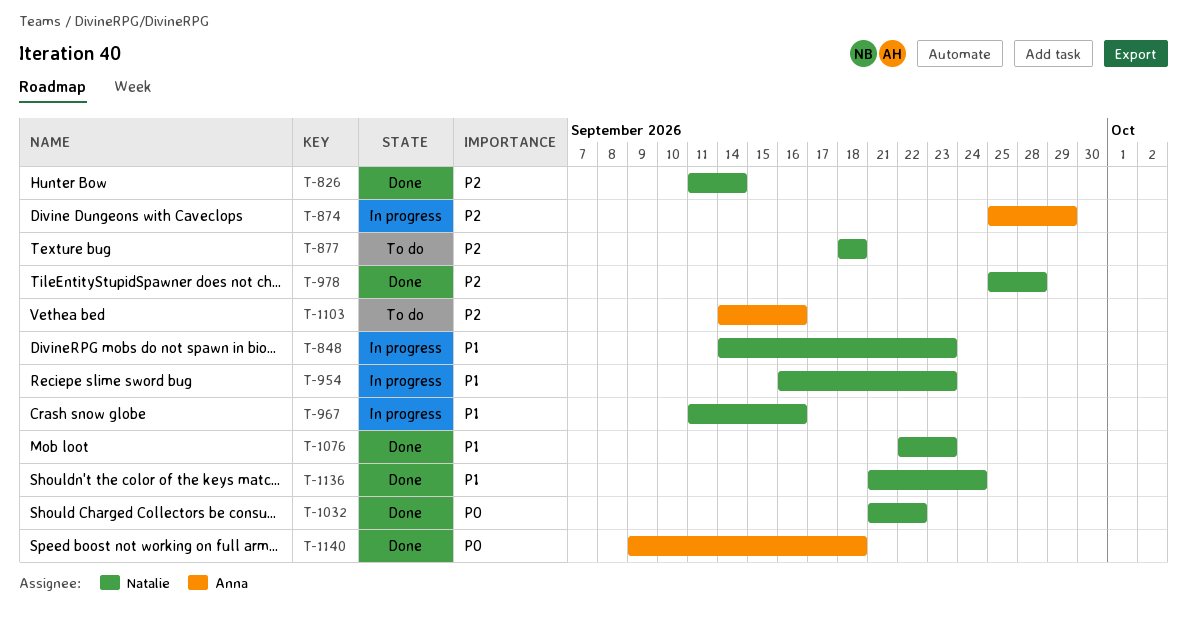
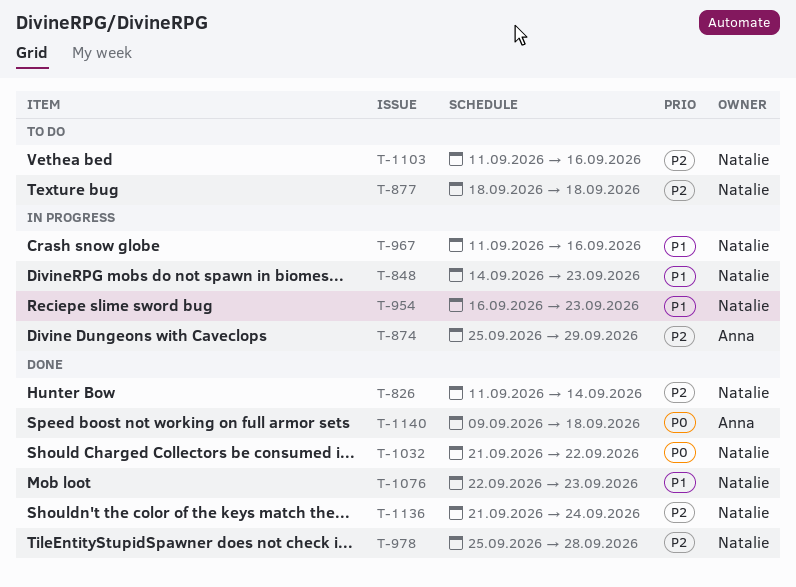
T-1103, owner: Anna -> Natalie
T-1103, start: Sep 14 -> Sep 11
T-1136, priority: P1 -> P2

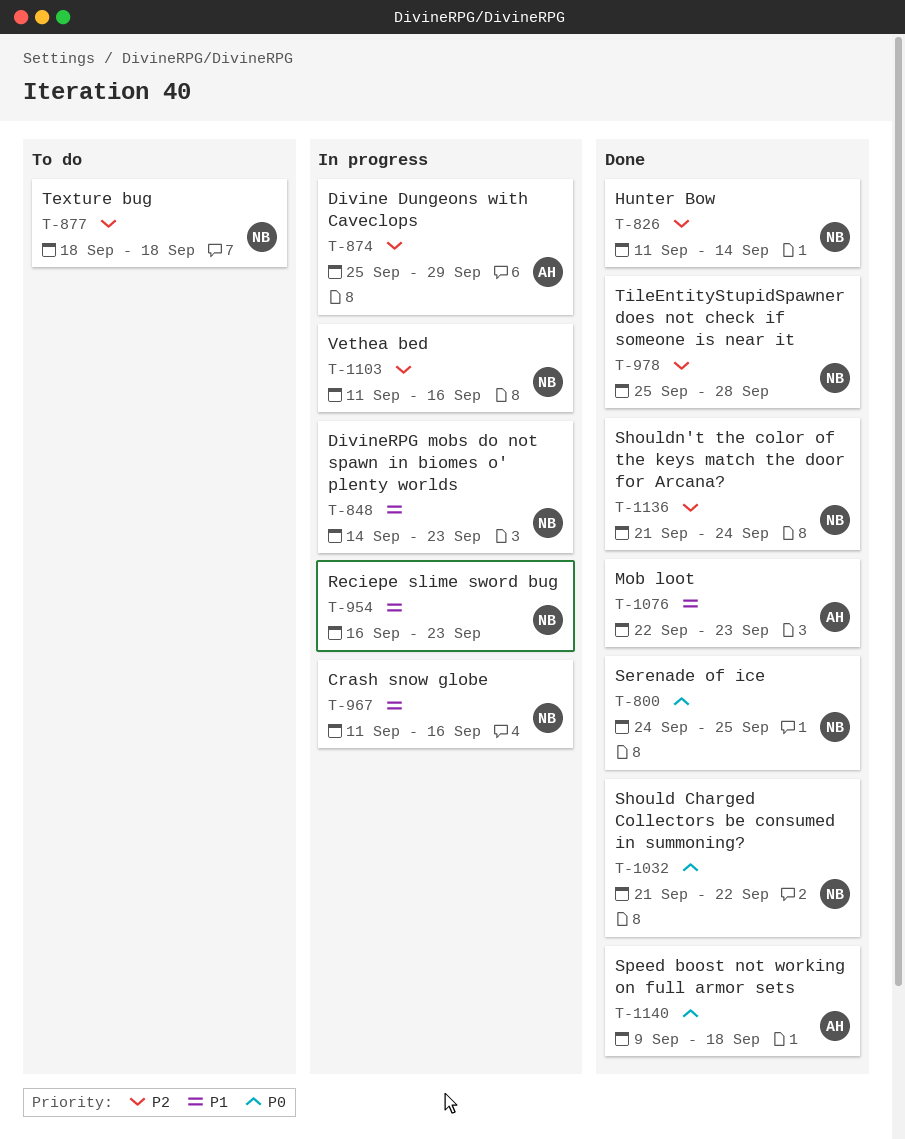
T-800: none -> present
T-1076, owner: Natalie -> Anna
T-1103, status: To do -> In progress

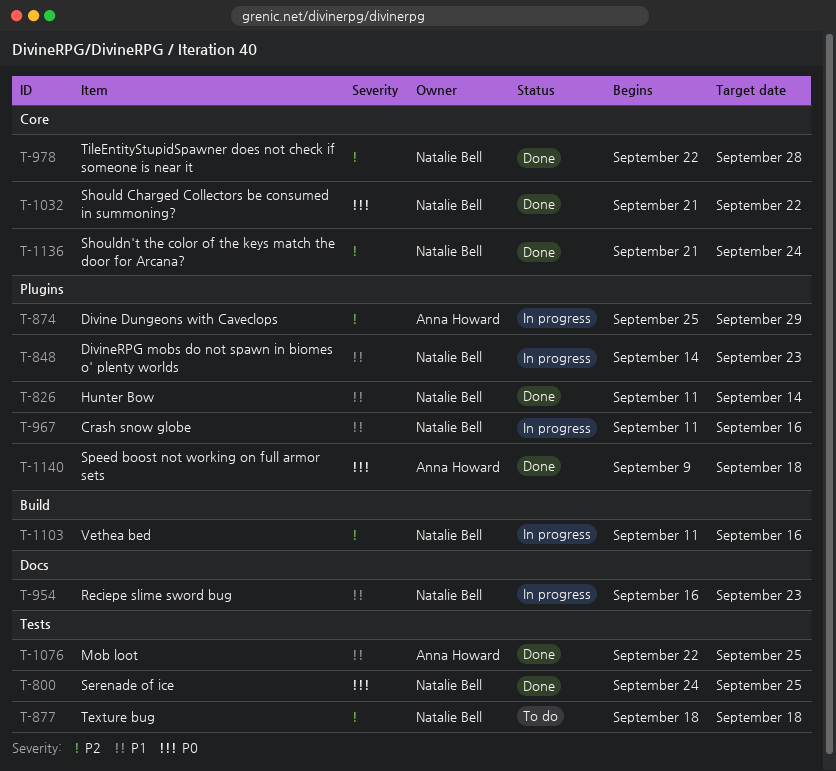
T-826, priority: P2 -> P1
T-978, start: Sep 25 -> Sep 22
T-1076, due: Sep 23 -> Sep 25

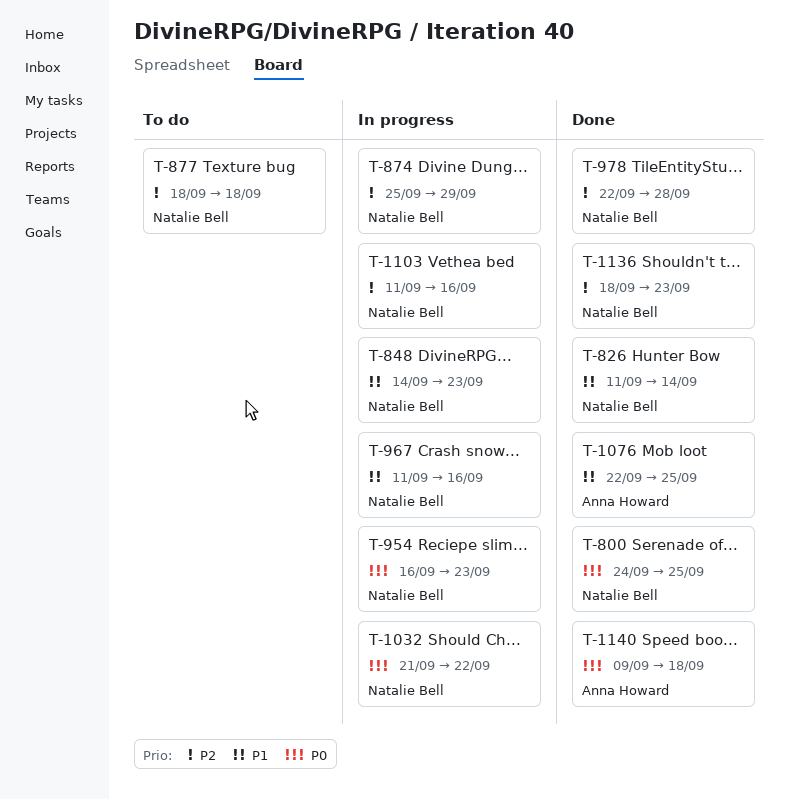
T-874, owner: Anna Howard -> Natalie Bell
T-954, priority: P1 -> P0
T-1032, status: Done -> In progress
T-1136, start: Sep 21 -> Sep 18
T-1136, due: Sep 24 -> Sep 23

